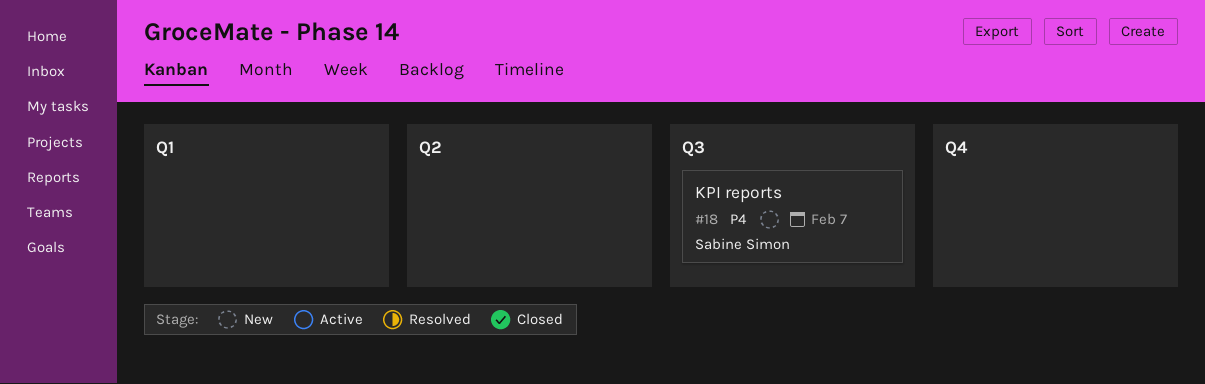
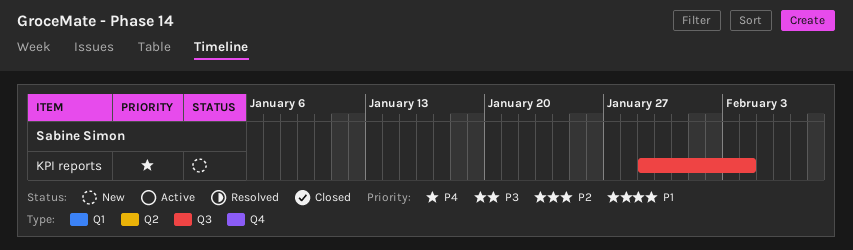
KPI reports, due: Feb 7 -> Feb 4

